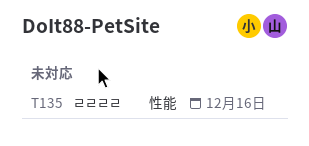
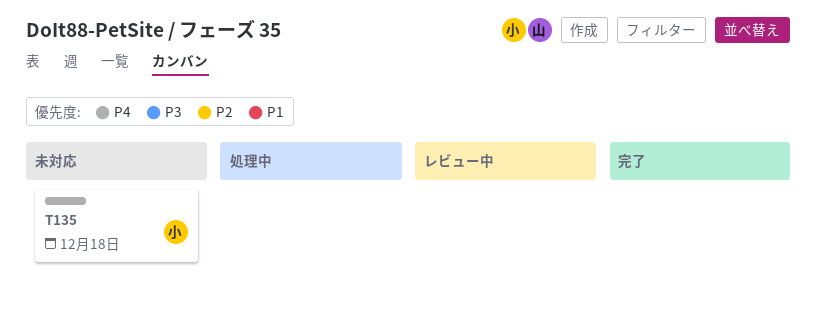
T135, due: Dec 16 -> Dec 18

